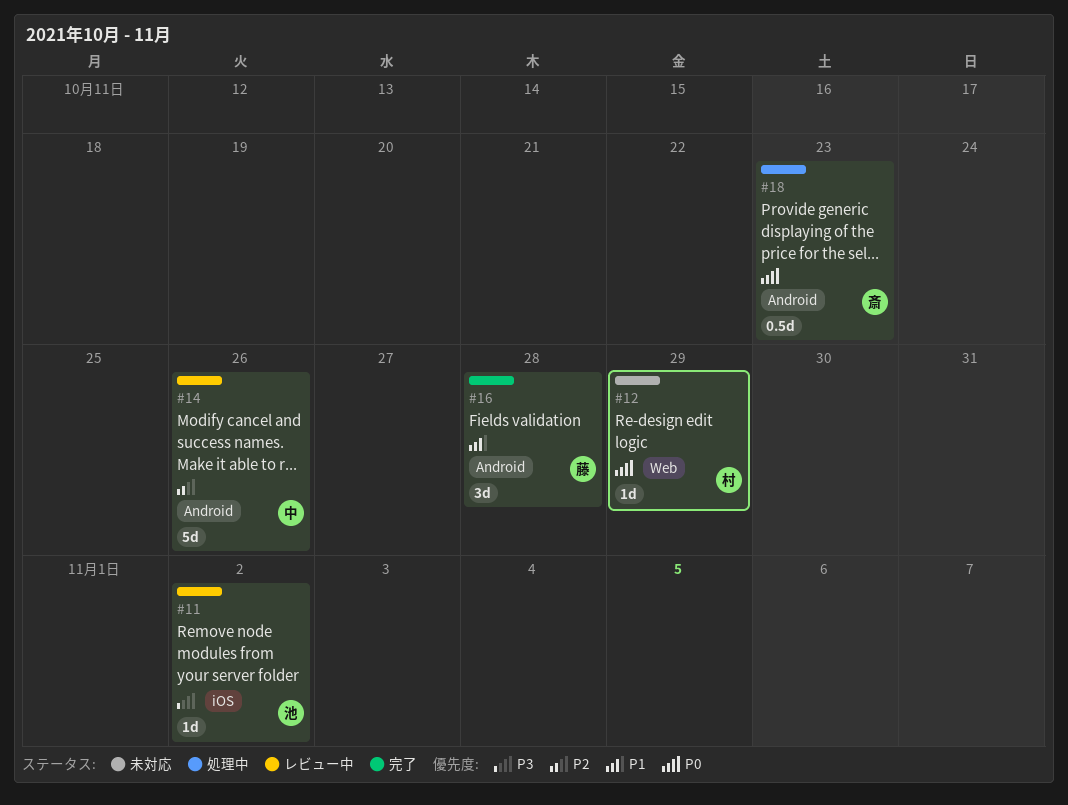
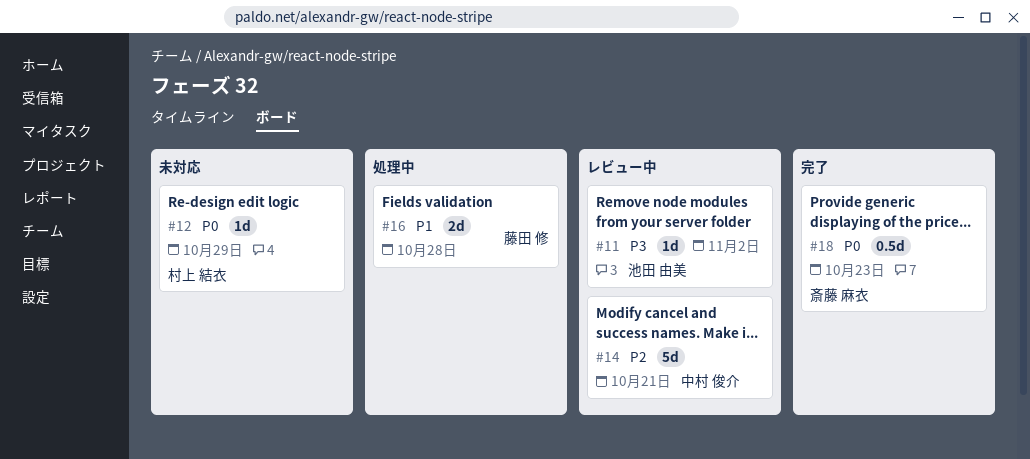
#14, due: Oct 26 -> Oct 21
#16, status: 完了 -> 処理中
#16, estimate: 3d -> 2d
#18, status: 処理中 -> 完了

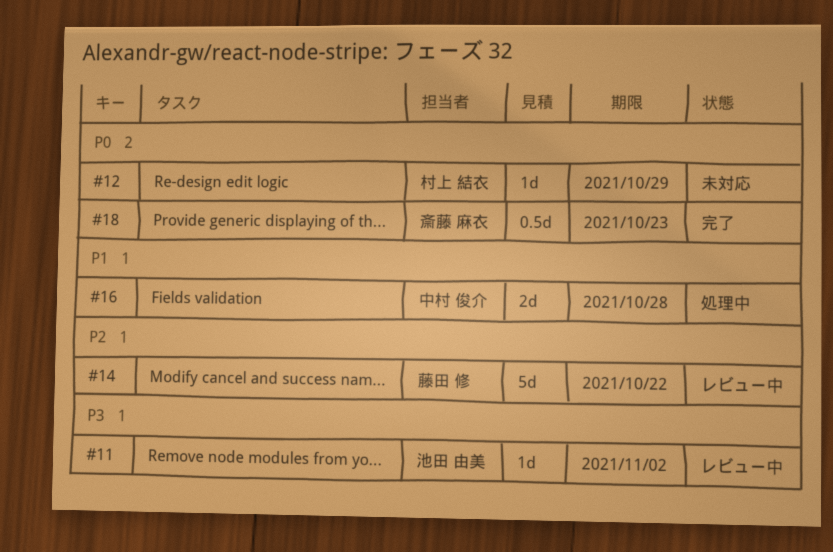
#14, owner: 中村 俊介 -> 藤田 修
#14, due: Oct 21 -> Oct 22
#16, owner: 藤田 修 -> 中村 俊介

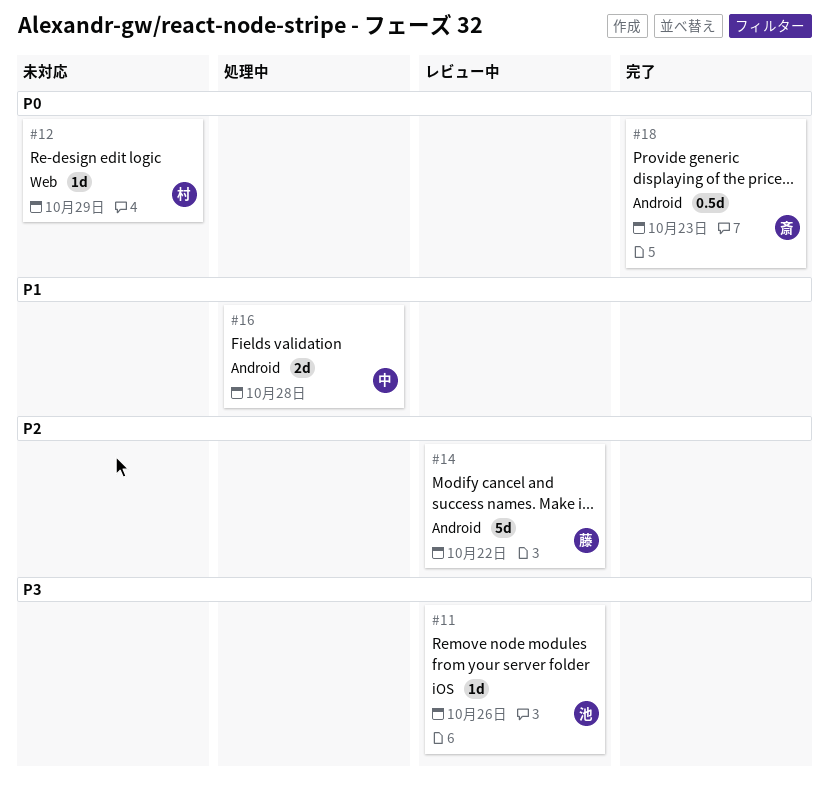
#11, due: Nov 2 -> Oct 26

